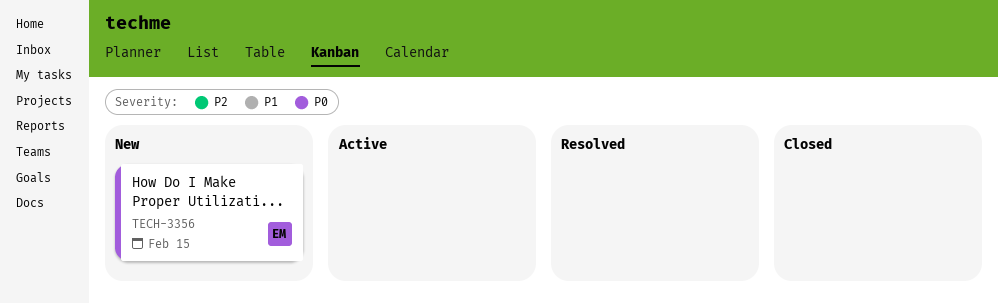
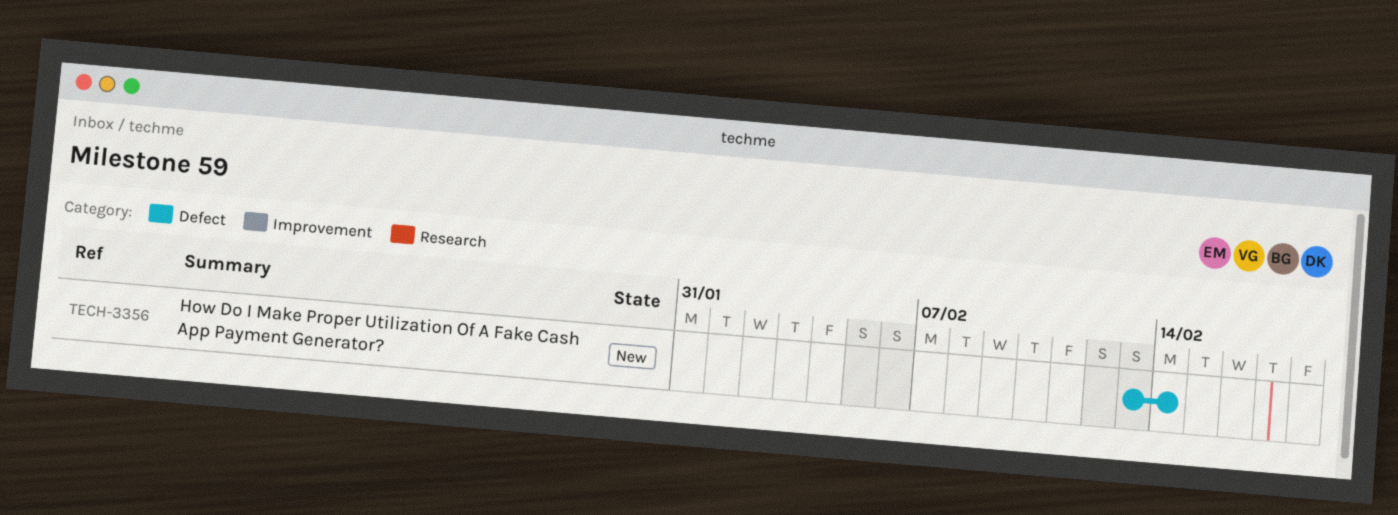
TECH-3356, due: Feb 15 -> Feb 14

